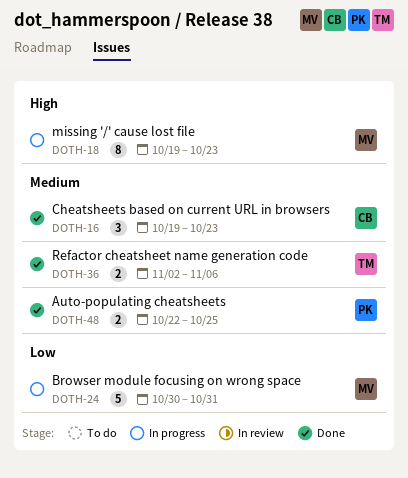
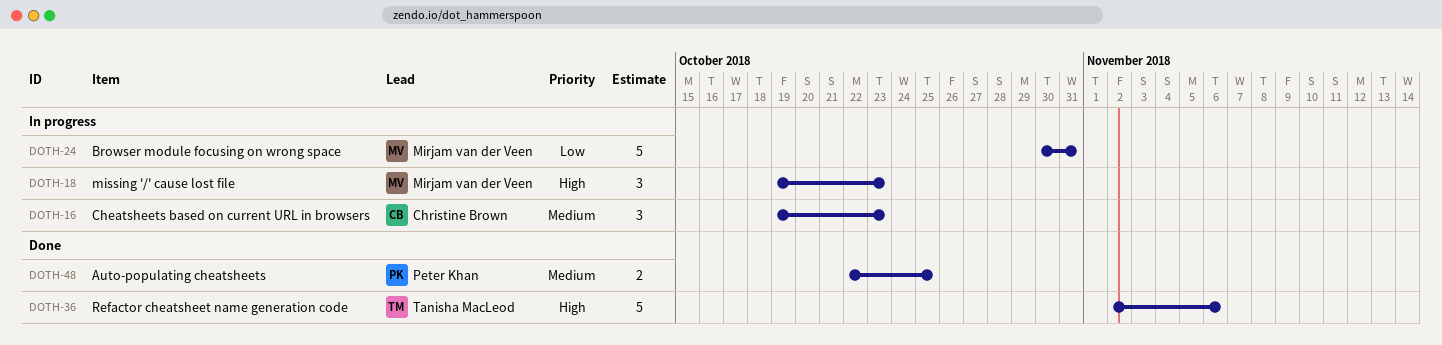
DOTH-16, status: Done -> In progress
DOTH-18, estimate: 8 -> 3
DOTH-36, priority: Medium -> High
DOTH-36, estimate: 2 -> 5

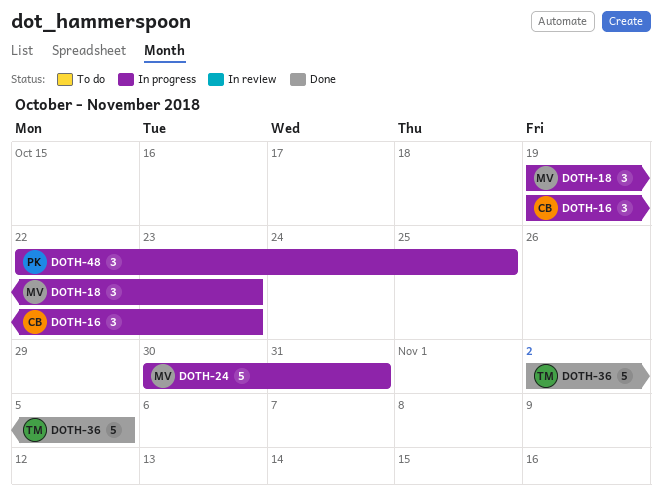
DOTH-36, due: Nov 6 -> Nov 5
DOTH-48, status: Done -> In progress
DOTH-48, estimate: 2 -> 3

